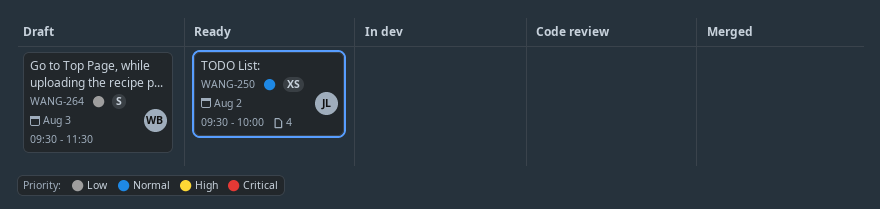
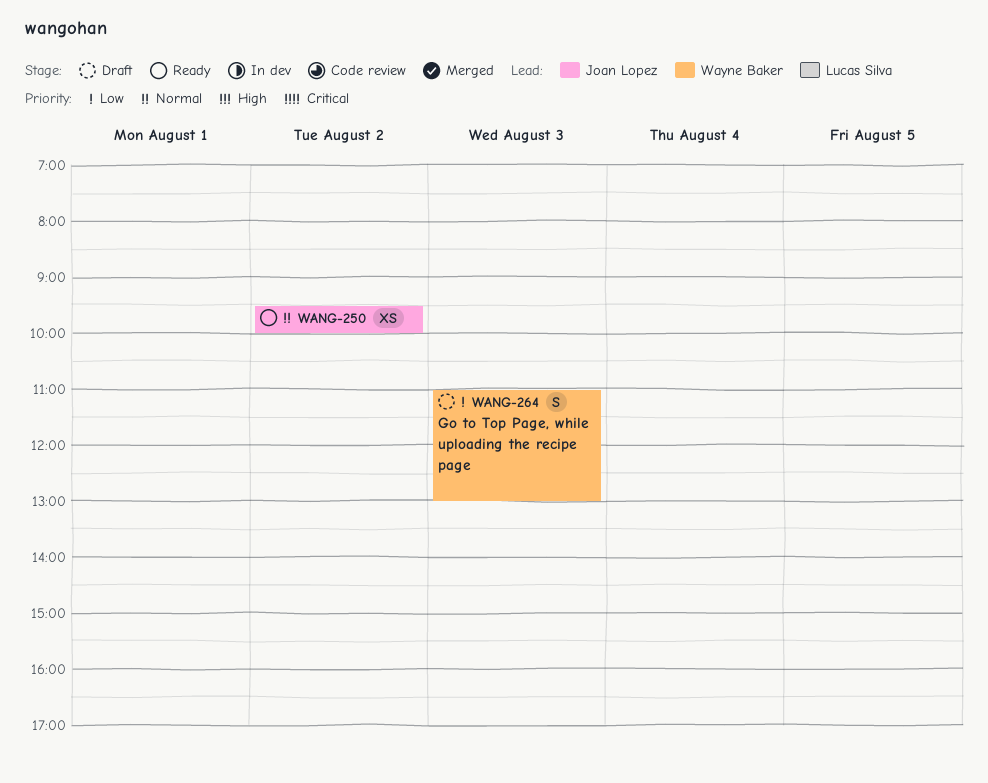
WANG-264, begins: 09:30 -> 11:00
WANG-264, ends: 11:30 -> 13:00

